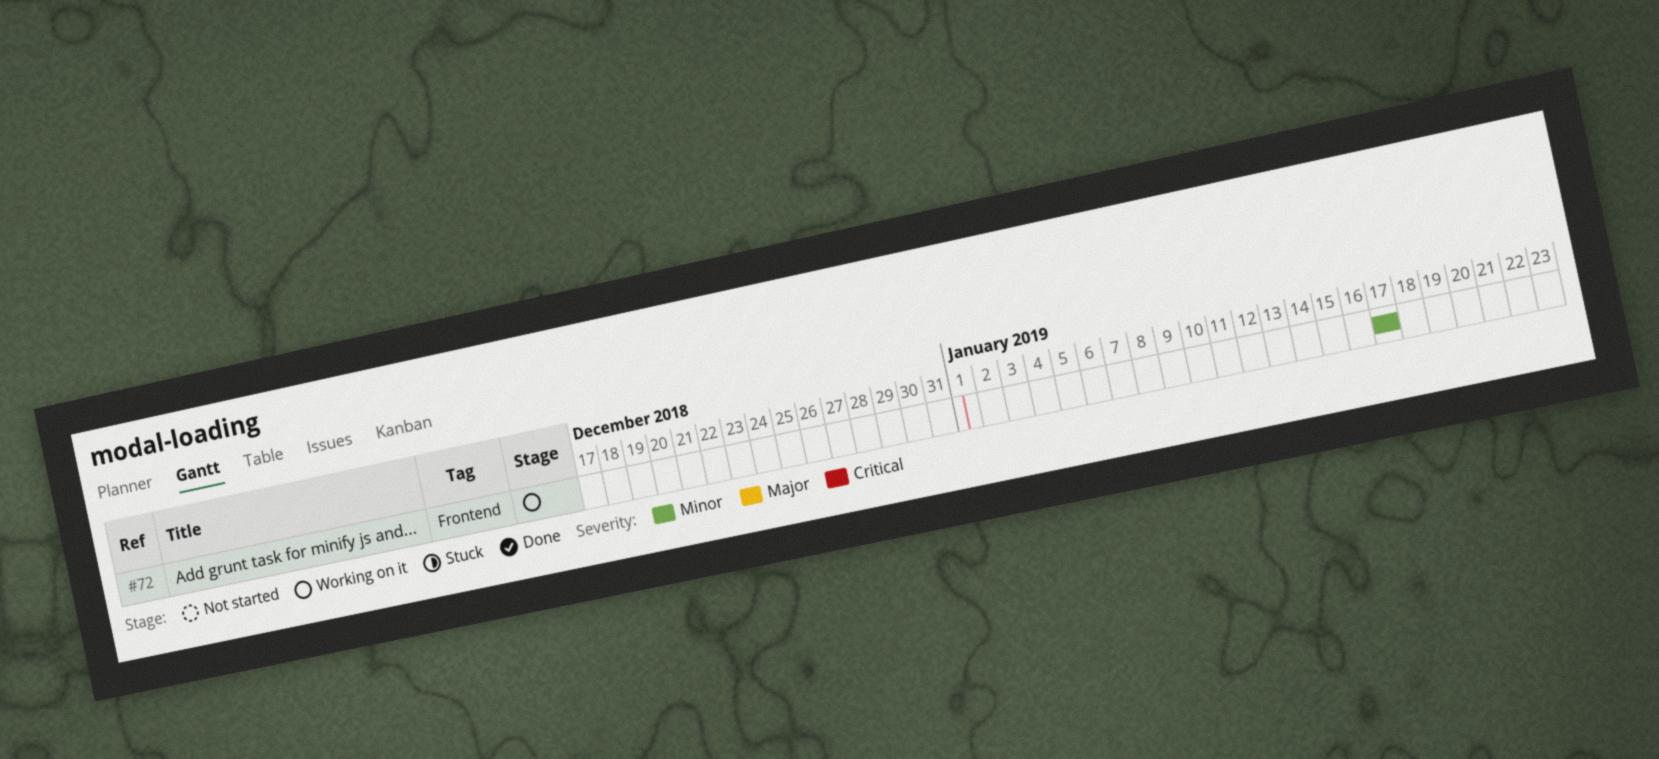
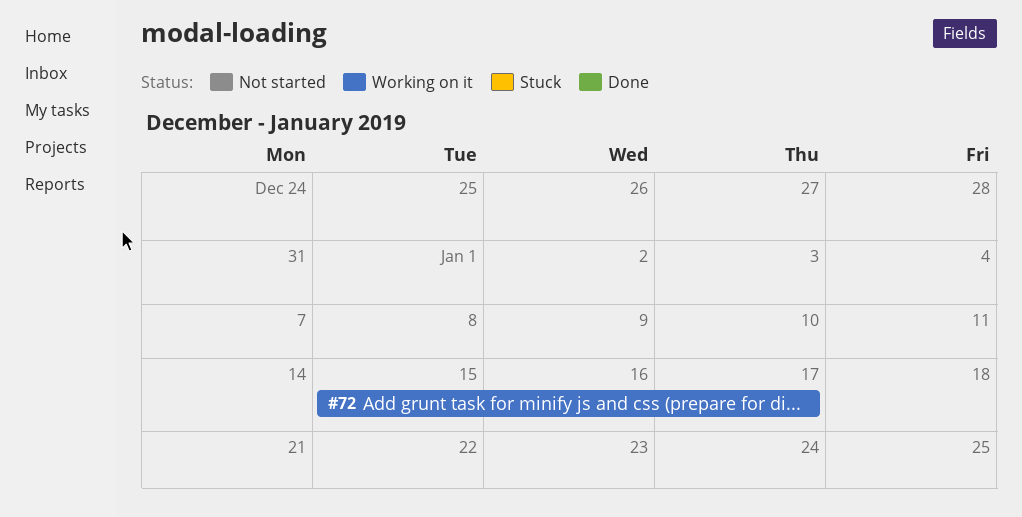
#72, start: Jan 17 -> Jan 15

